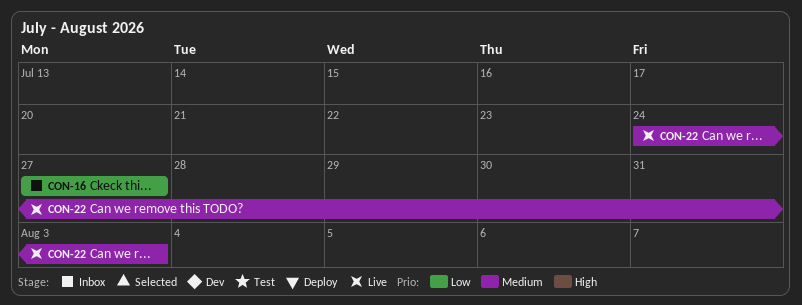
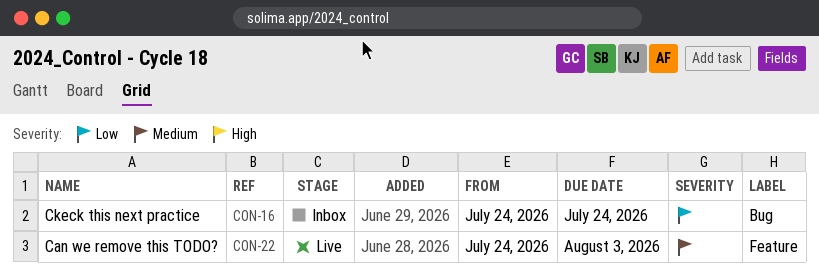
CON-16, start: Jul 27 -> Jul 24
CON-16, due: Jul 27 -> Jul 24

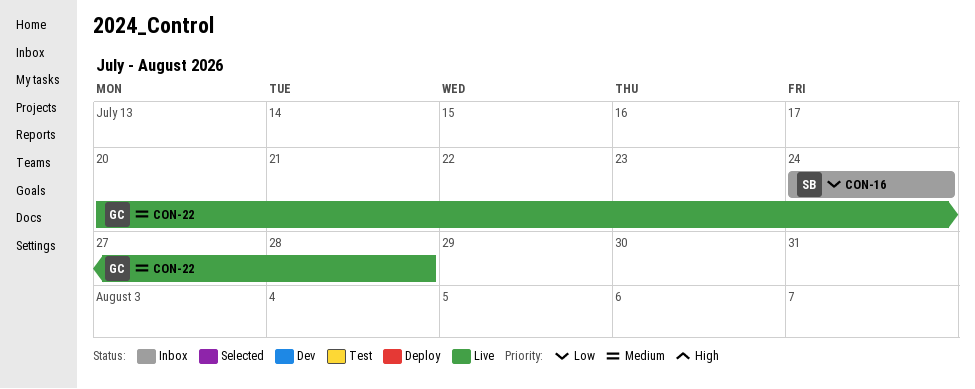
CON-22, start: Jul 24 -> Jul 20
CON-22, due: Aug 3 -> Jul 28

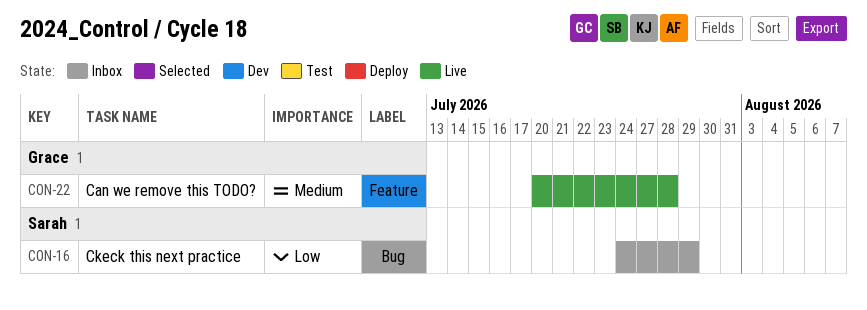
CON-16, due: Jul 24 -> Jul 29

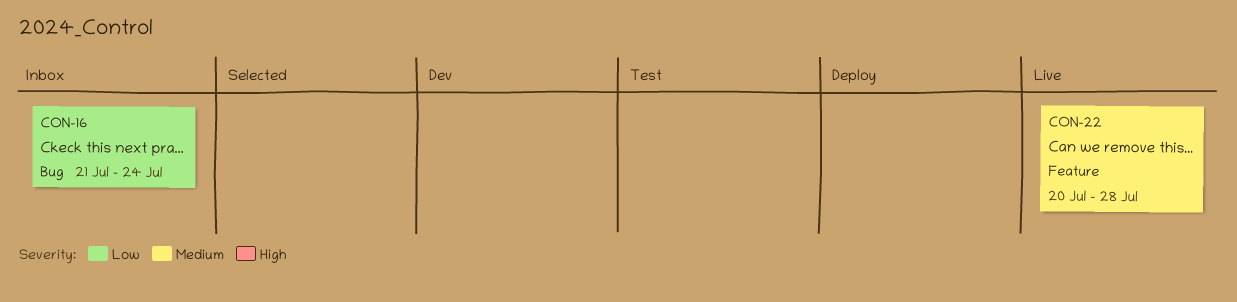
CON-16, start: Jul 24 -> Jul 21
CON-16, due: Jul 29 -> Jul 24

